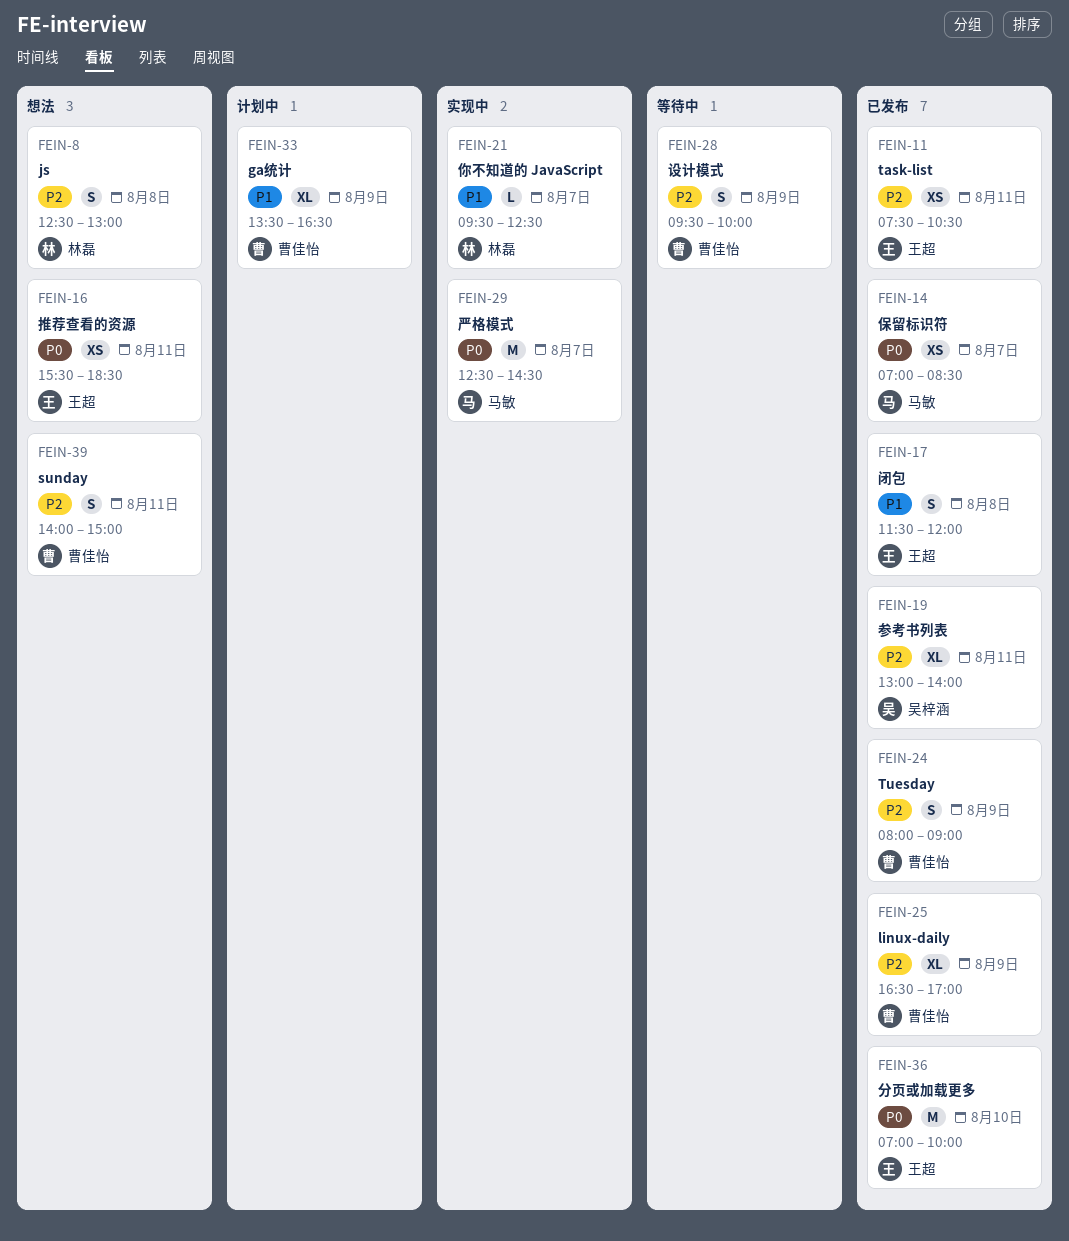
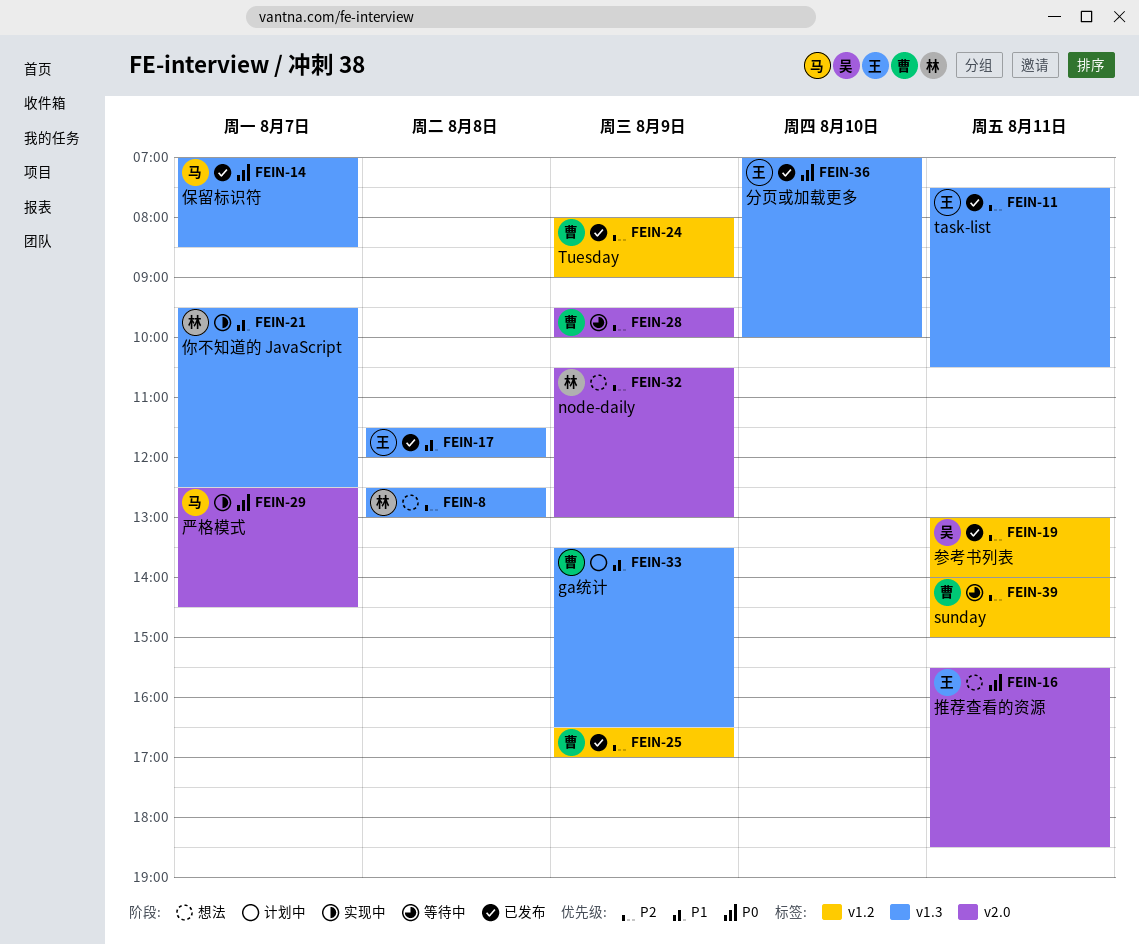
FEIN-32: none -> present
FEIN-39, status: 想法 -> 等待中

